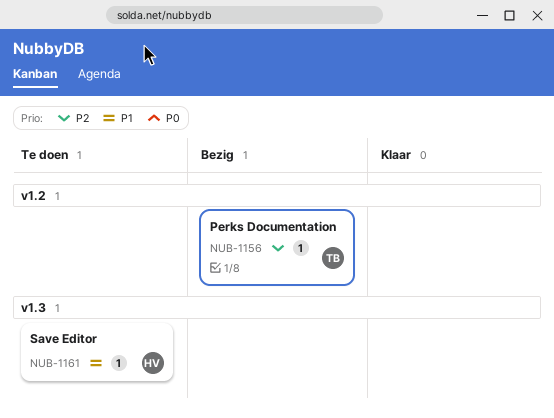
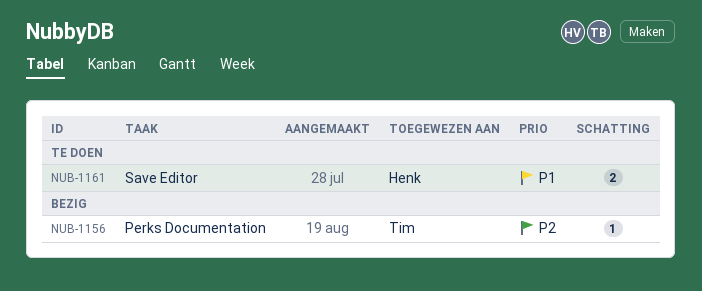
NUB-1161, estimate: 1 -> 2

